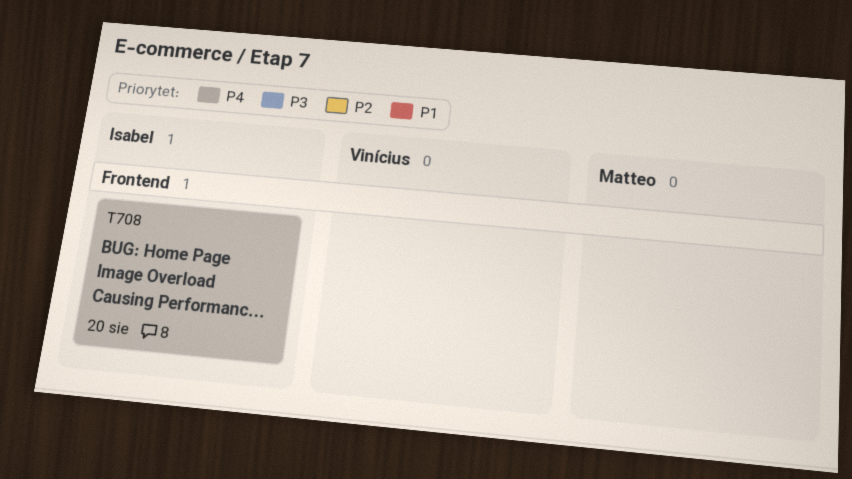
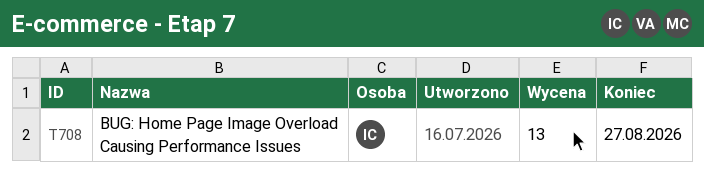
T708, due: Aug 20 -> Aug 27

